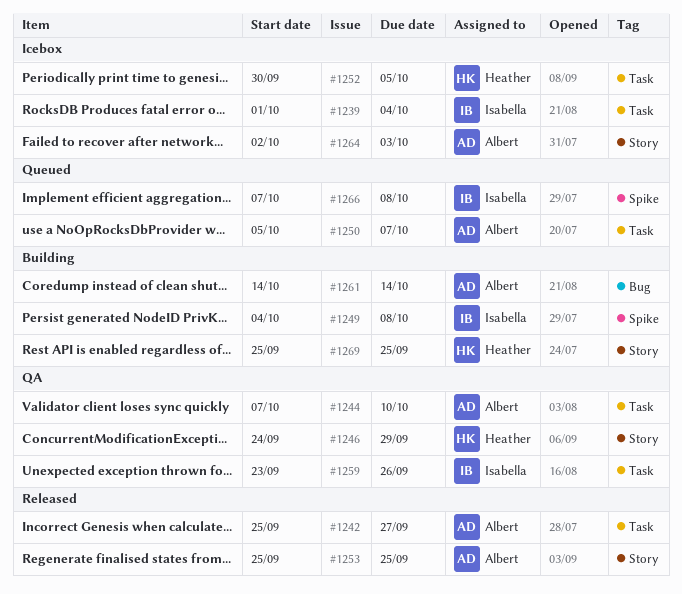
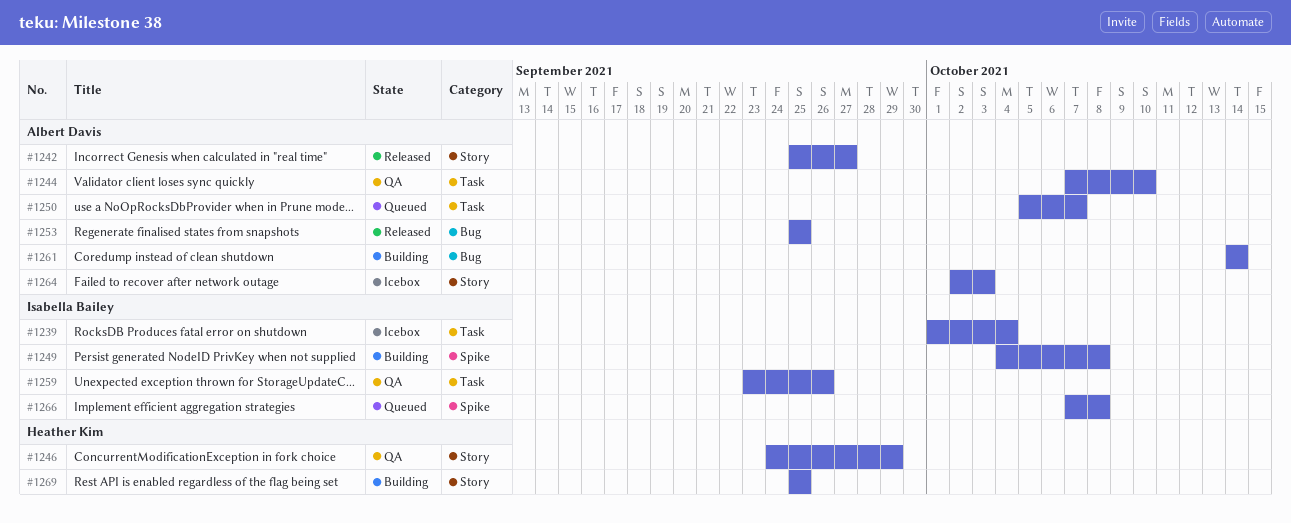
#1242, label: Task -> Story
#1252: present -> none
#1253, label: Story -> Bug

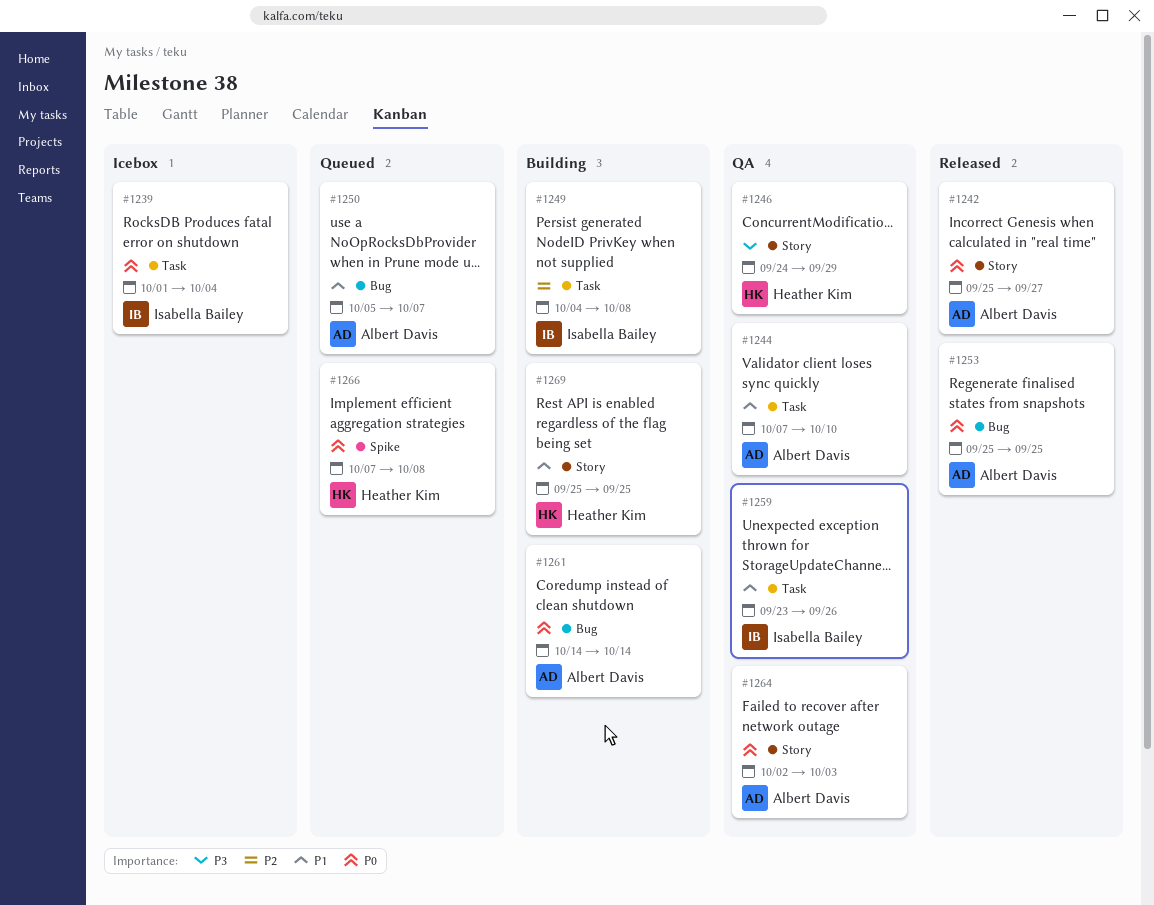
#1249, label: Spike -> Task
#1250, label: Task -> Bug
#1264, status: Icebox -> QA
#1266, owner: Isabella Bailey -> Heather Kim

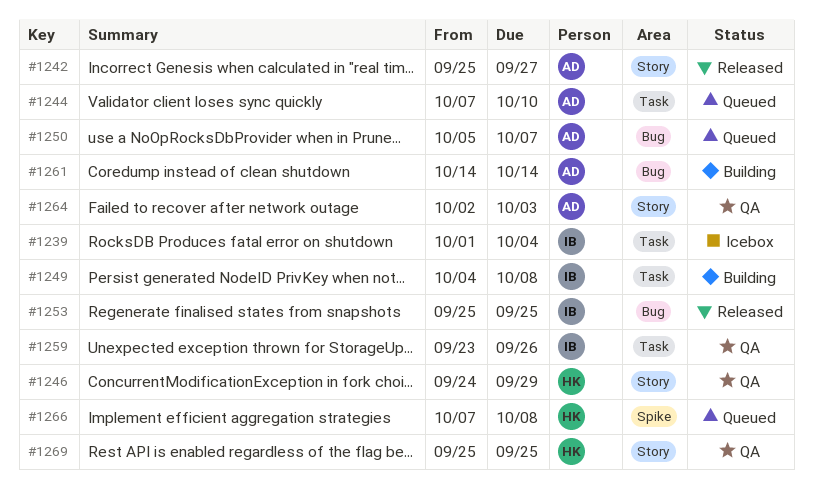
#1244, status: QA -> Queued
#1253, owner: Albert Davis -> Isabella Bailey
#1269, status: Building -> QA

